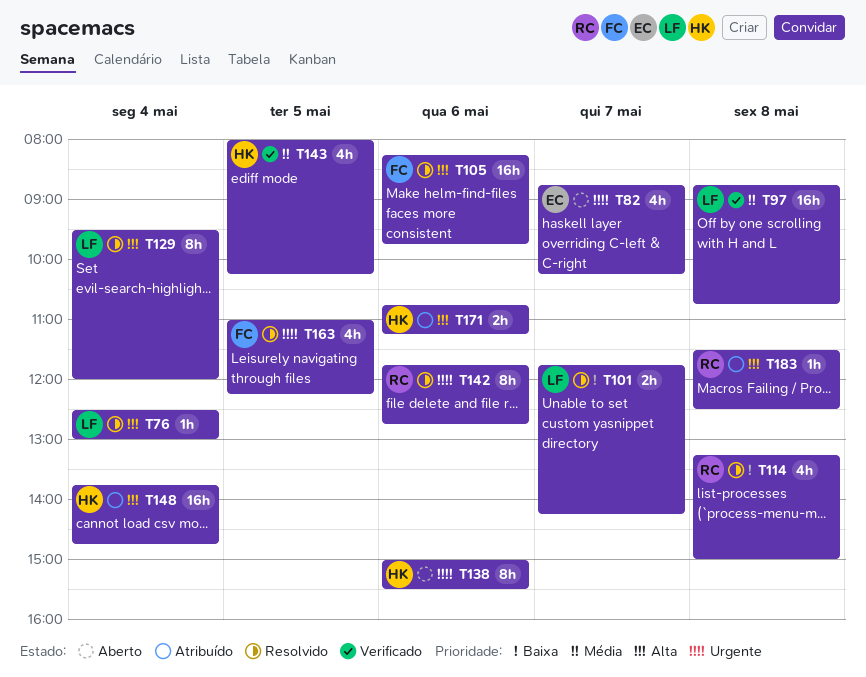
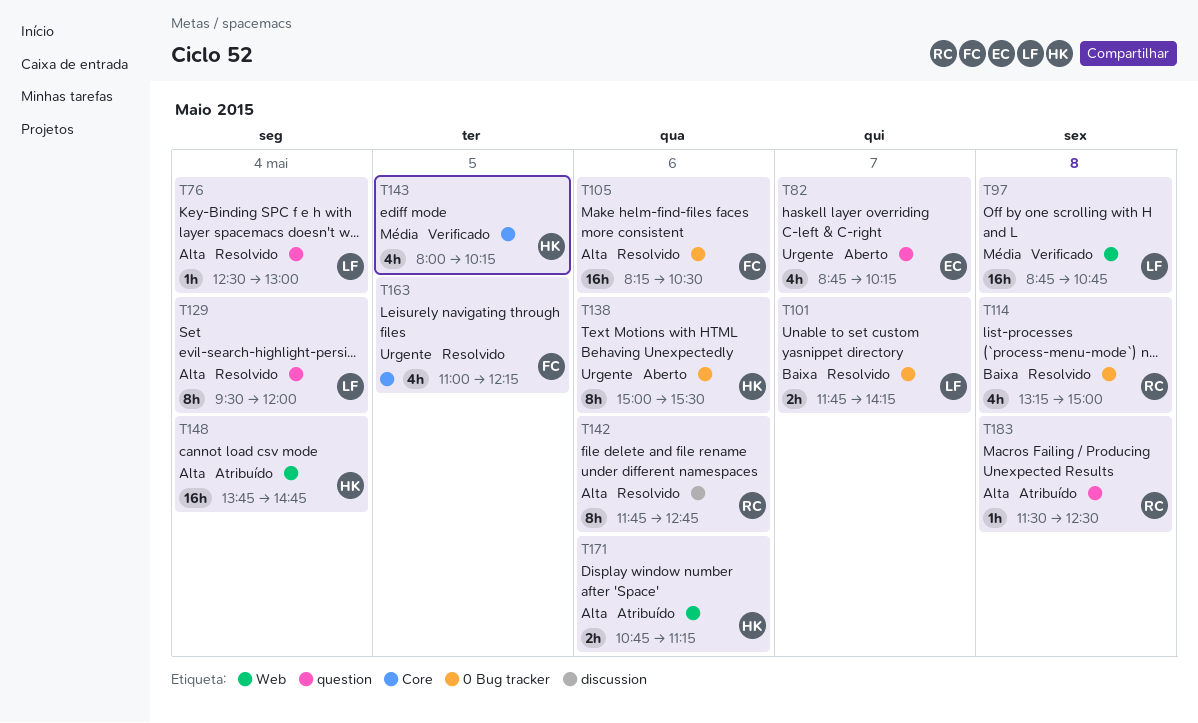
T105, ends: 09:45 -> 10:30
T142, priority: Urgente -> Alta

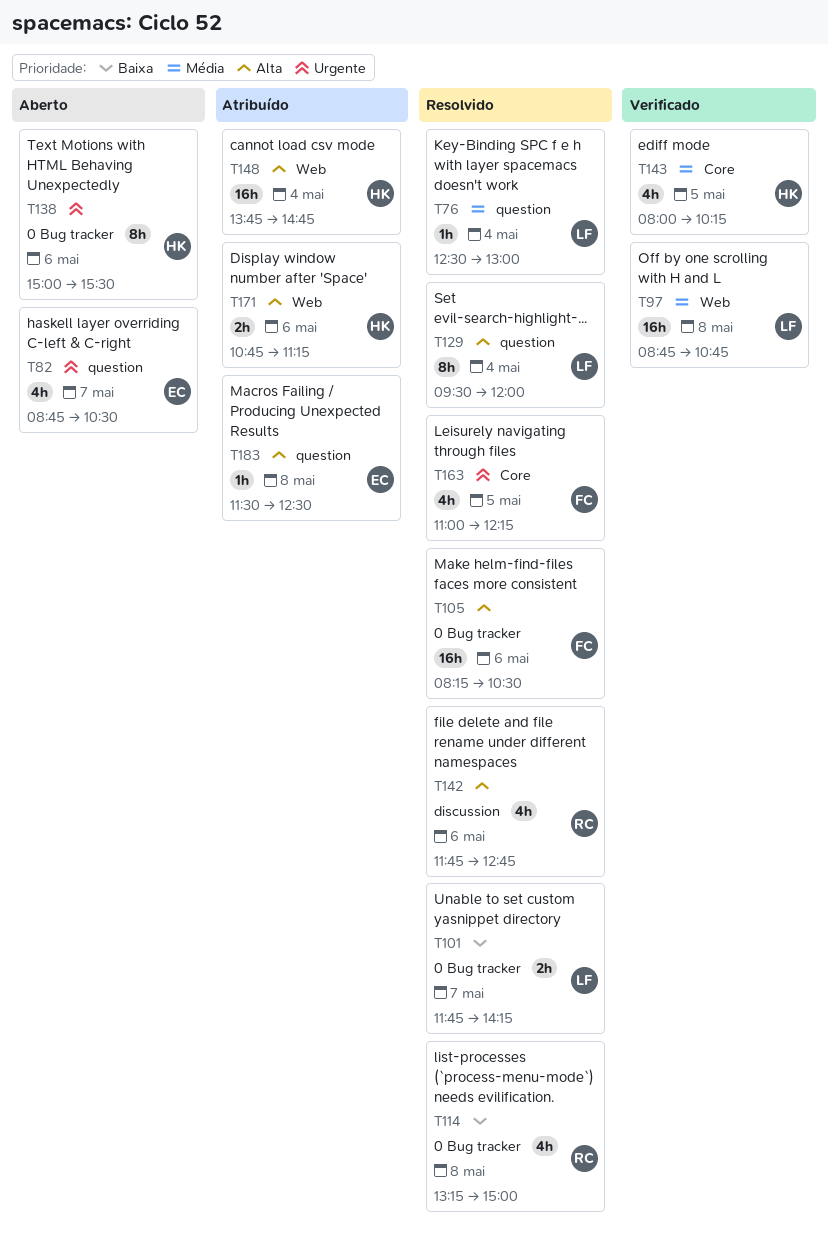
T76, priority: Alta -> Média
T82, ends: 10:15 -> 10:30
T142, estimate: 8h -> 4h
T183, owner: RC -> EC

